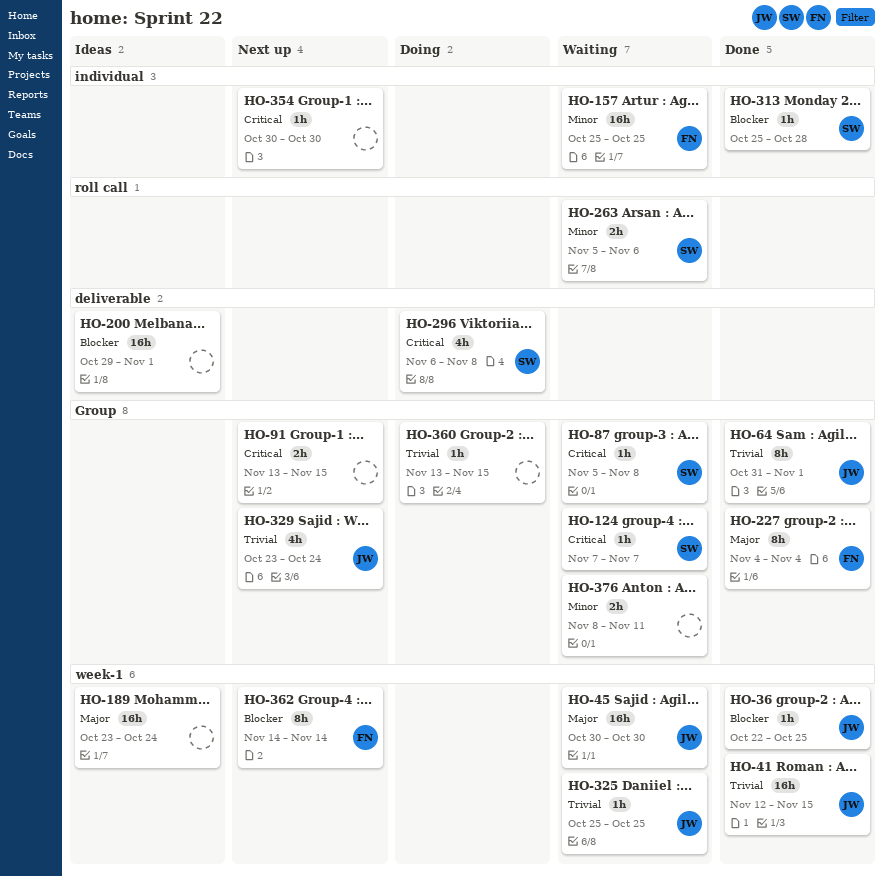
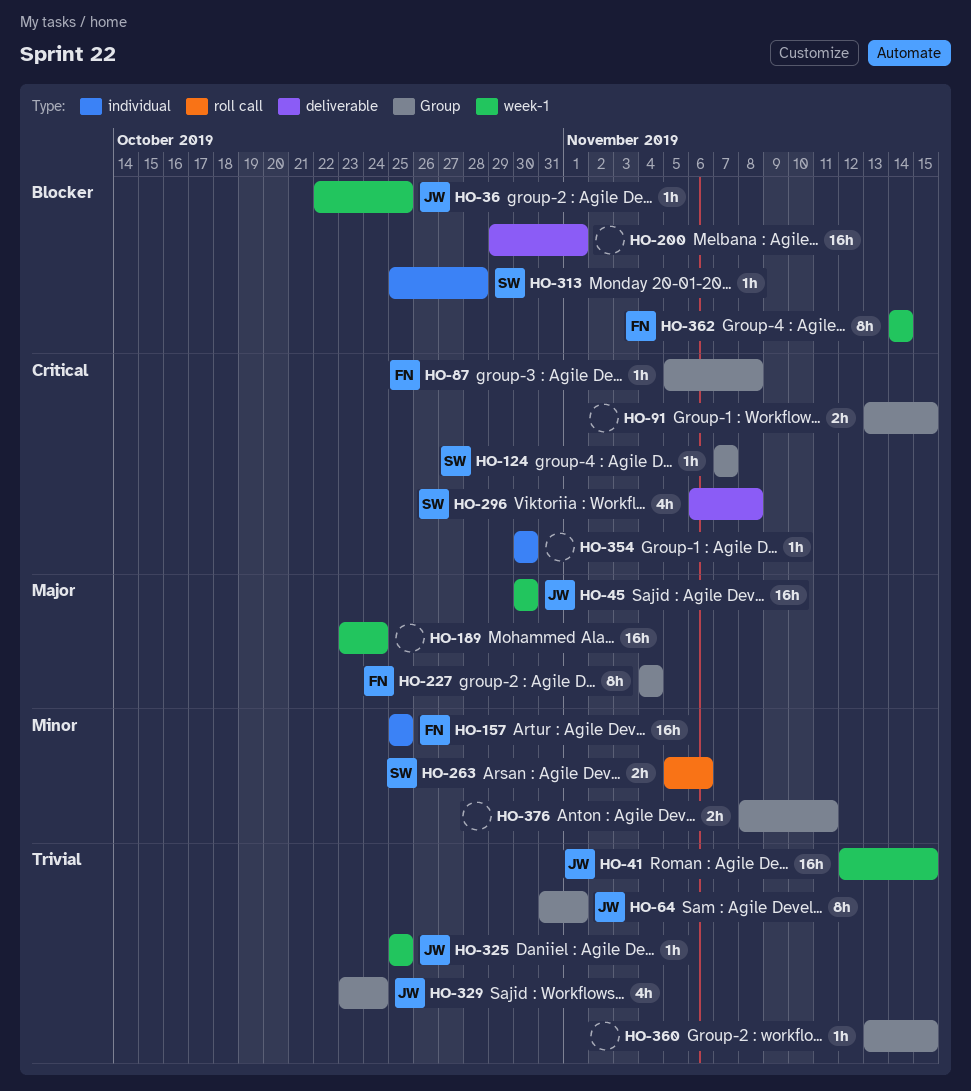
HO-87, owner: SW -> FN

